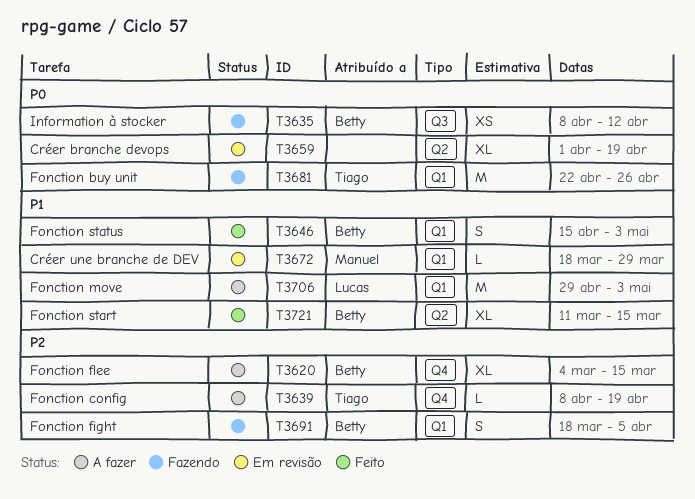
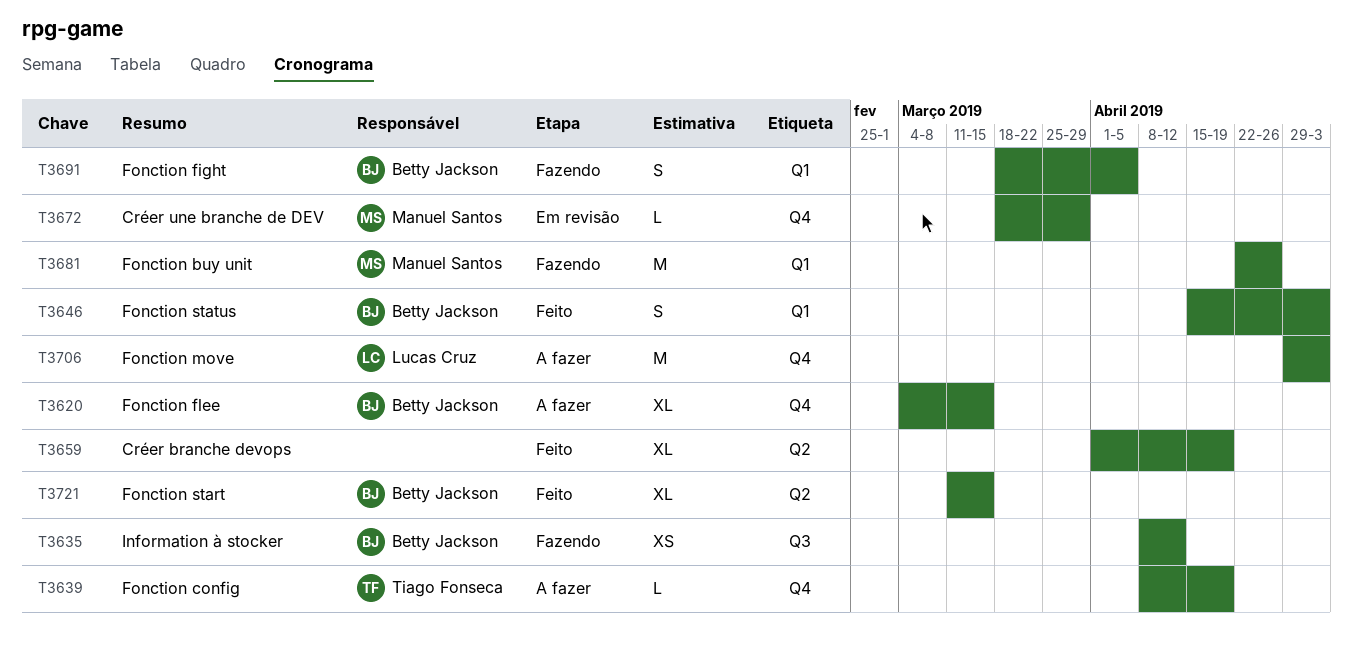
T3659, status: Em revisão -> Feito
T3672, label: Q1 -> Q4
T3681, owner: Tiago Fonseca -> Manuel Santos
T3706, label: Q1 -> Q4

